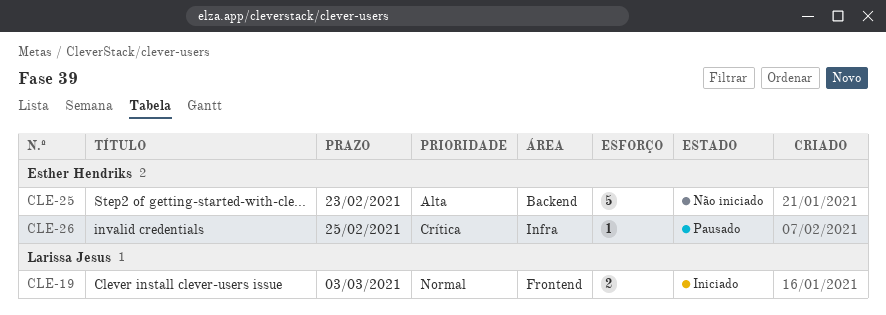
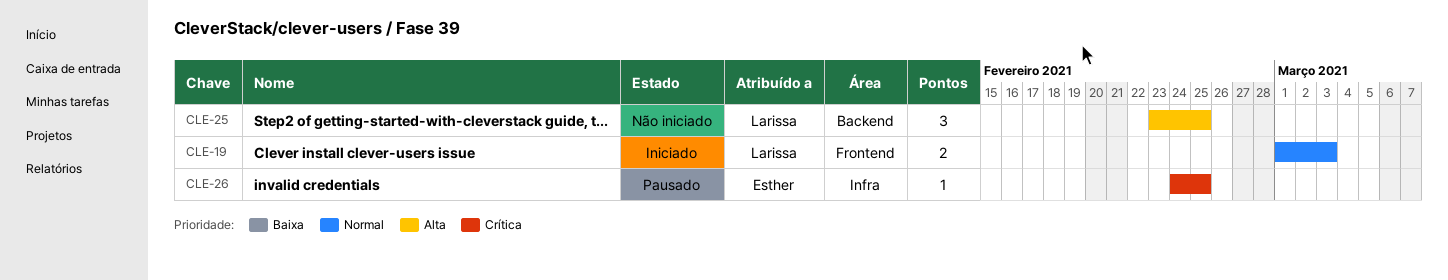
CLE-25, owner: Esther Hendriks -> Larissa Jesus
CLE-25, estimate: 5 -> 3
CLE-25, due: Feb 23 -> Feb 25

